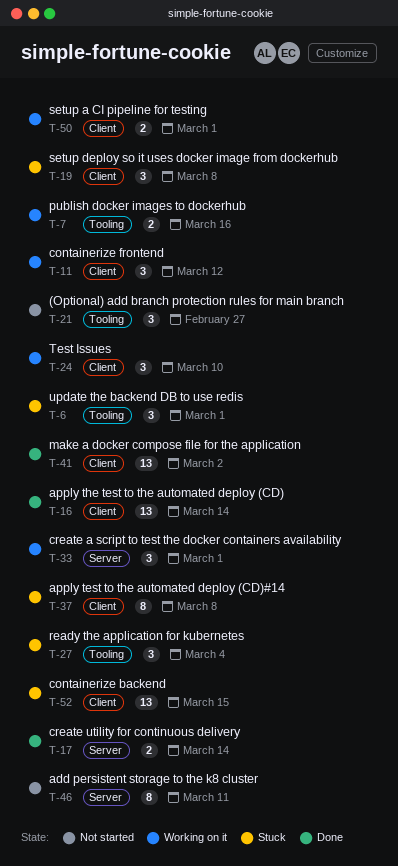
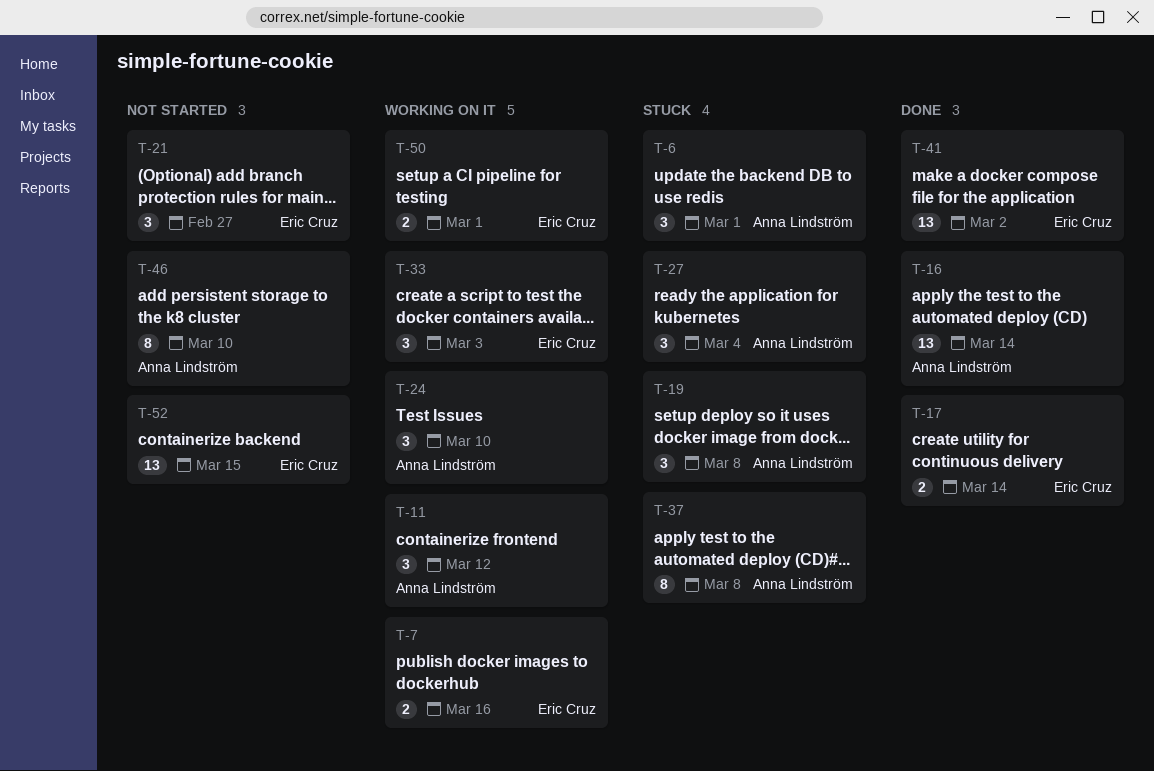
T-33, due: Mar 1 -> Mar 3
T-46, due: Mar 11 -> Mar 10
T-52, status: Stuck -> Not started

